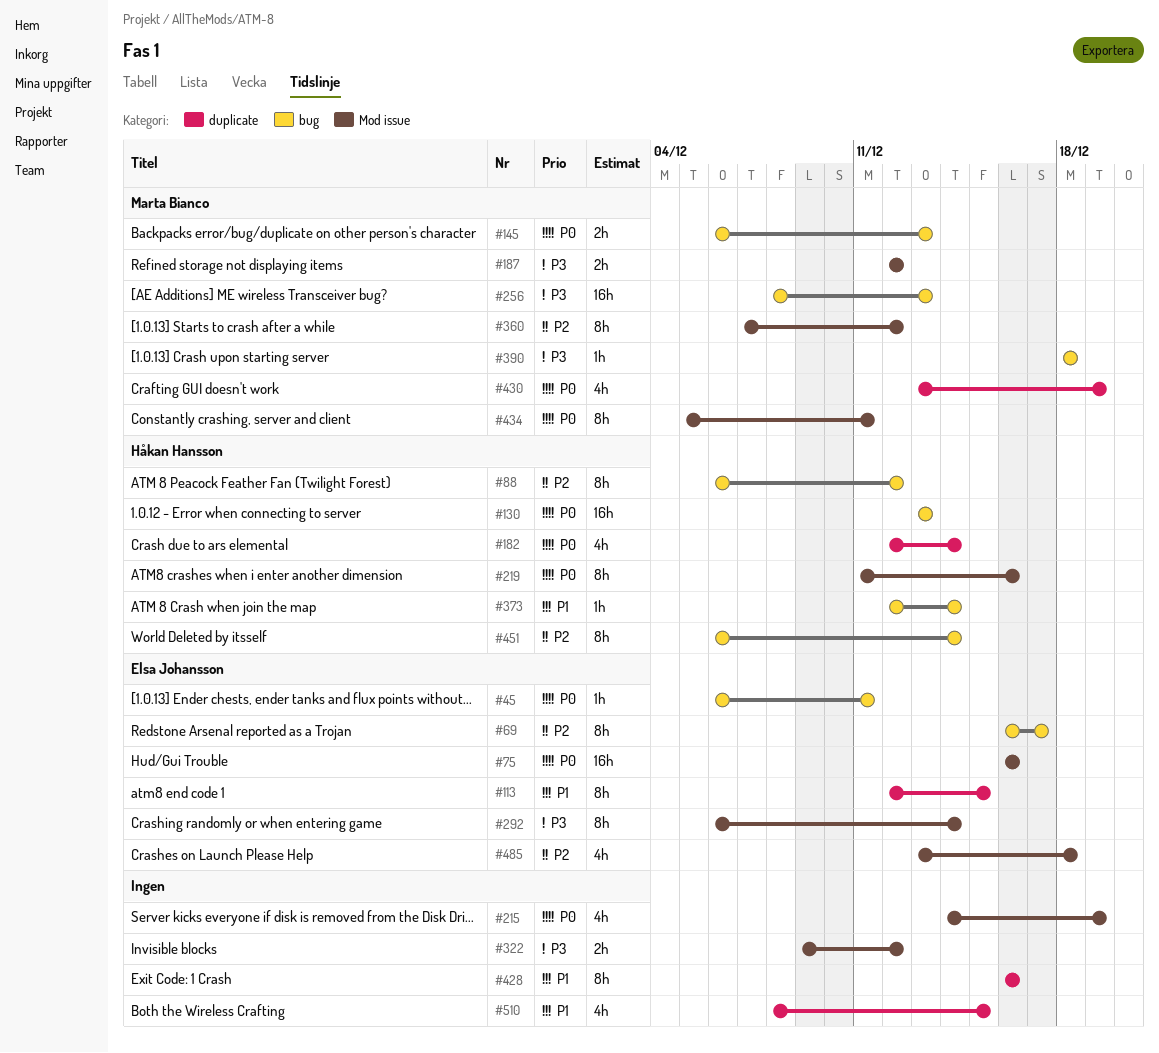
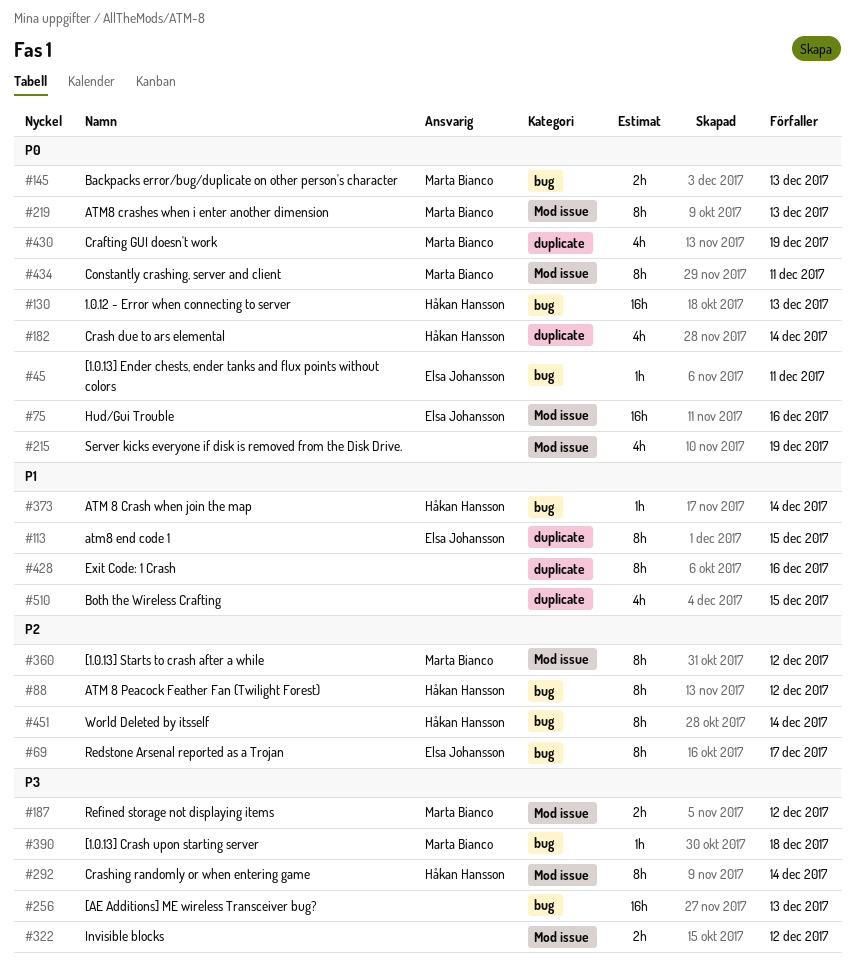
#219, owner: Håkan Hansson -> Marta Bianco
#219, due: Dec 16 -> Dec 13
#256, owner: Marta Bianco -> none
#292, owner: Elsa Johansson -> Håkan Hansson
#485: present -> none

